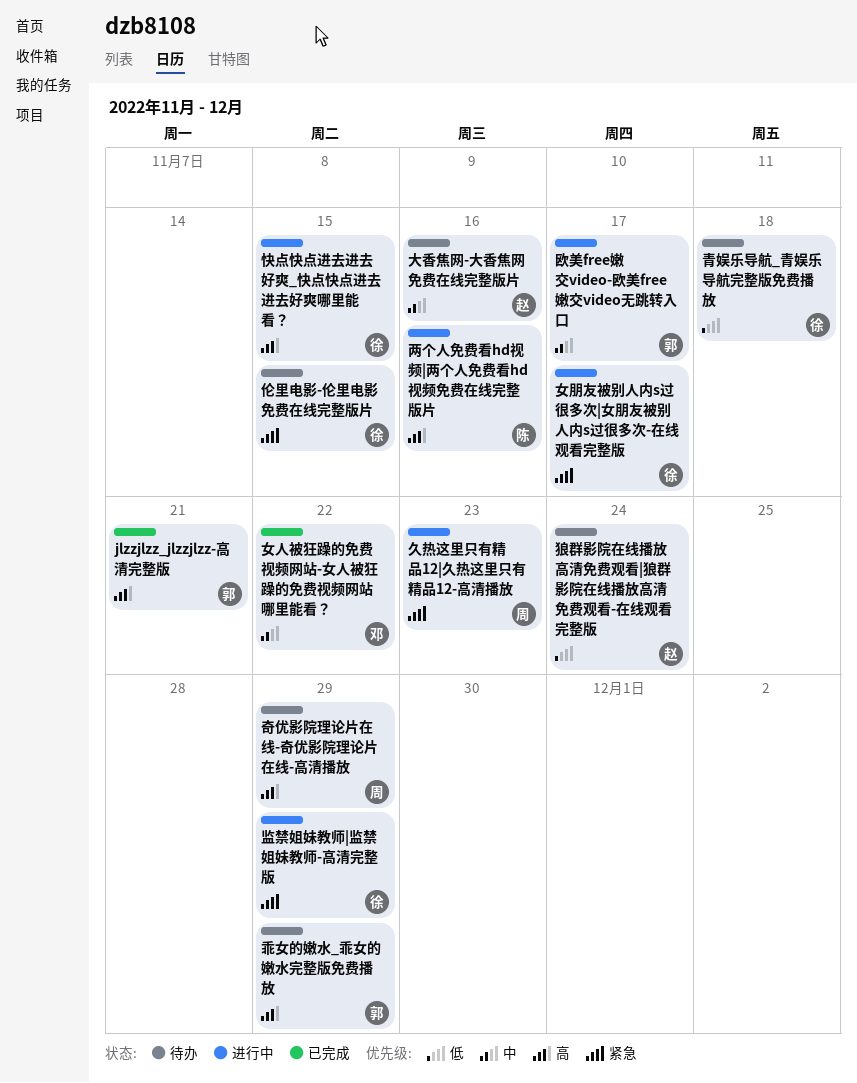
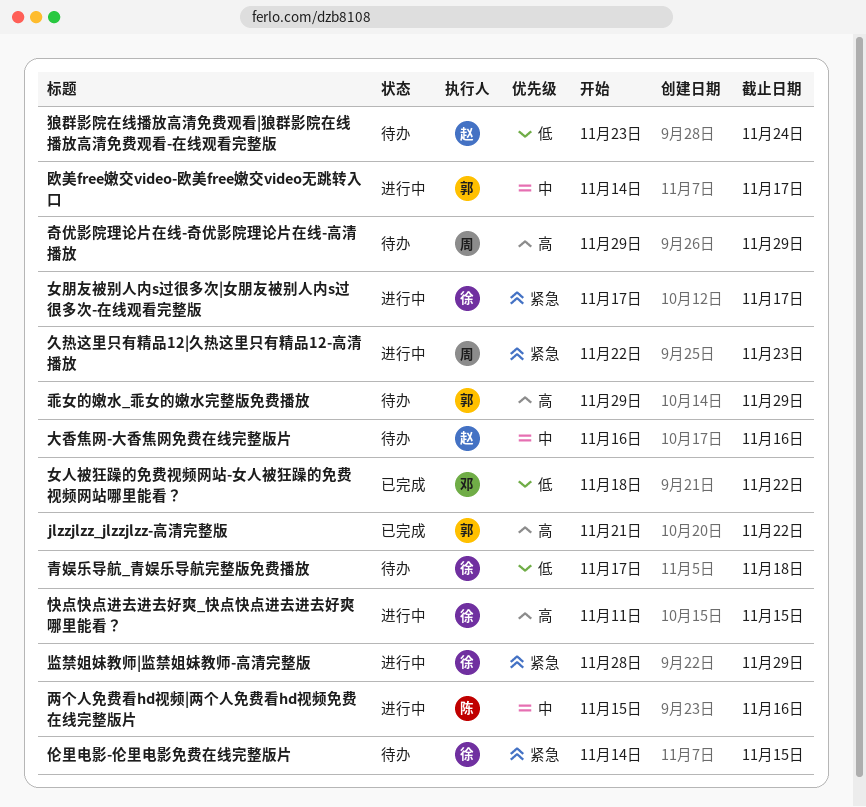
jlzzjlzz_jlzzjlzz-高清完整版, due: Nov 21 -> Nov 22
两个人免费看hd视频|两个人免费看hd视频免费在线完整版片, priority: 高 -> 中
女人被狂躁的免费视频网站-女人被狂躁的免费视频网站哪里能看？, priority: 中 -> 低

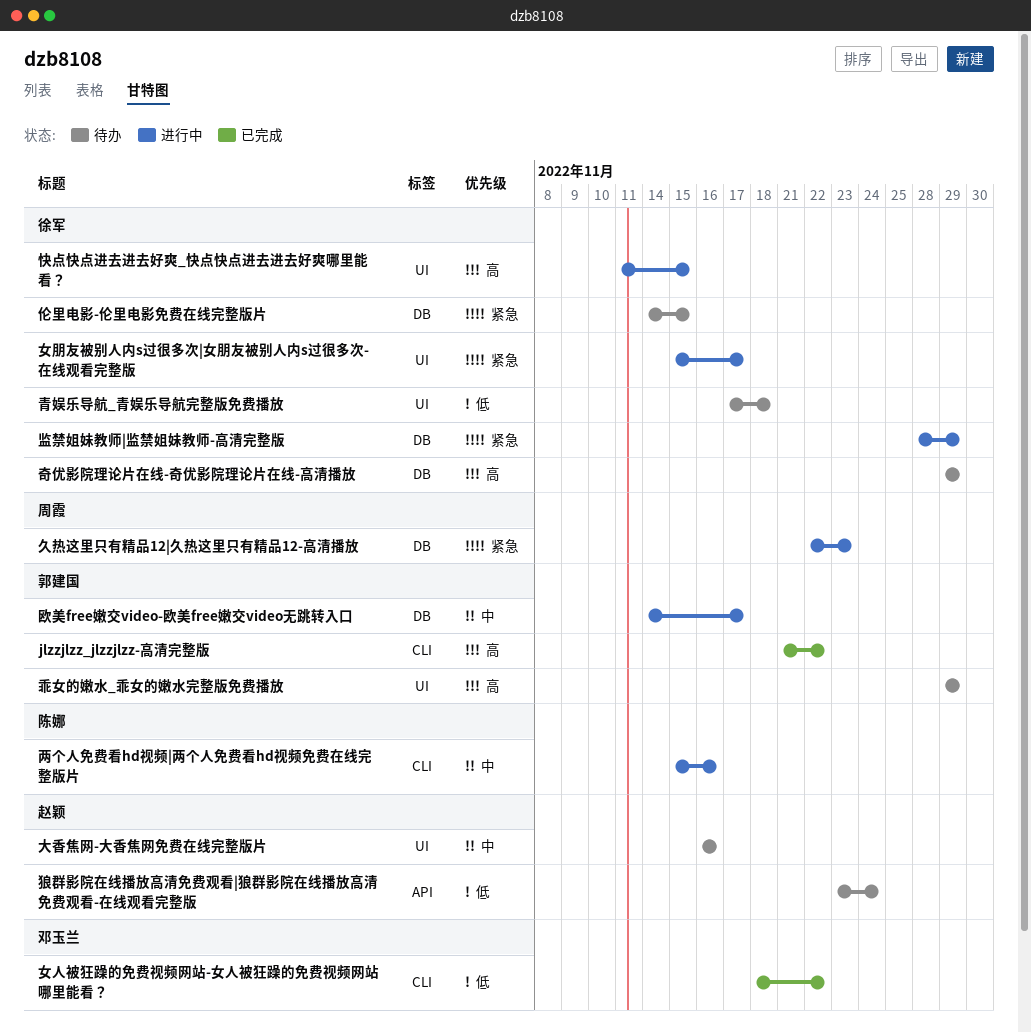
奇优影院理论片在线-奇优影院理论片在线-高清播放, owner: 周霞 -> 徐军
女朋友被别人内s过很多次|女朋友被别人内s过很多次-在线观看完整版, start: Nov 17 -> Nov 15

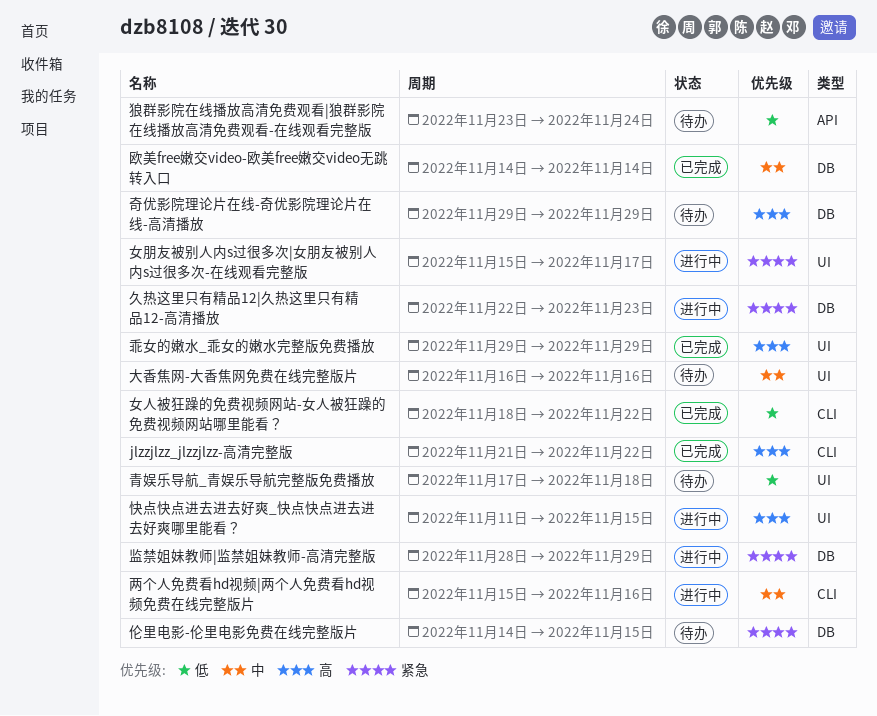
乖女的嫩水_乖女的嫩水完整版免费播放, status: 待办 -> 已完成
欧美free嫩交video-欧美free嫩交video无跳转入口, status: 进行中 -> 已完成
欧美free嫩交video-欧美free嫩交video无跳转入口, due: Nov 17 -> Nov 14

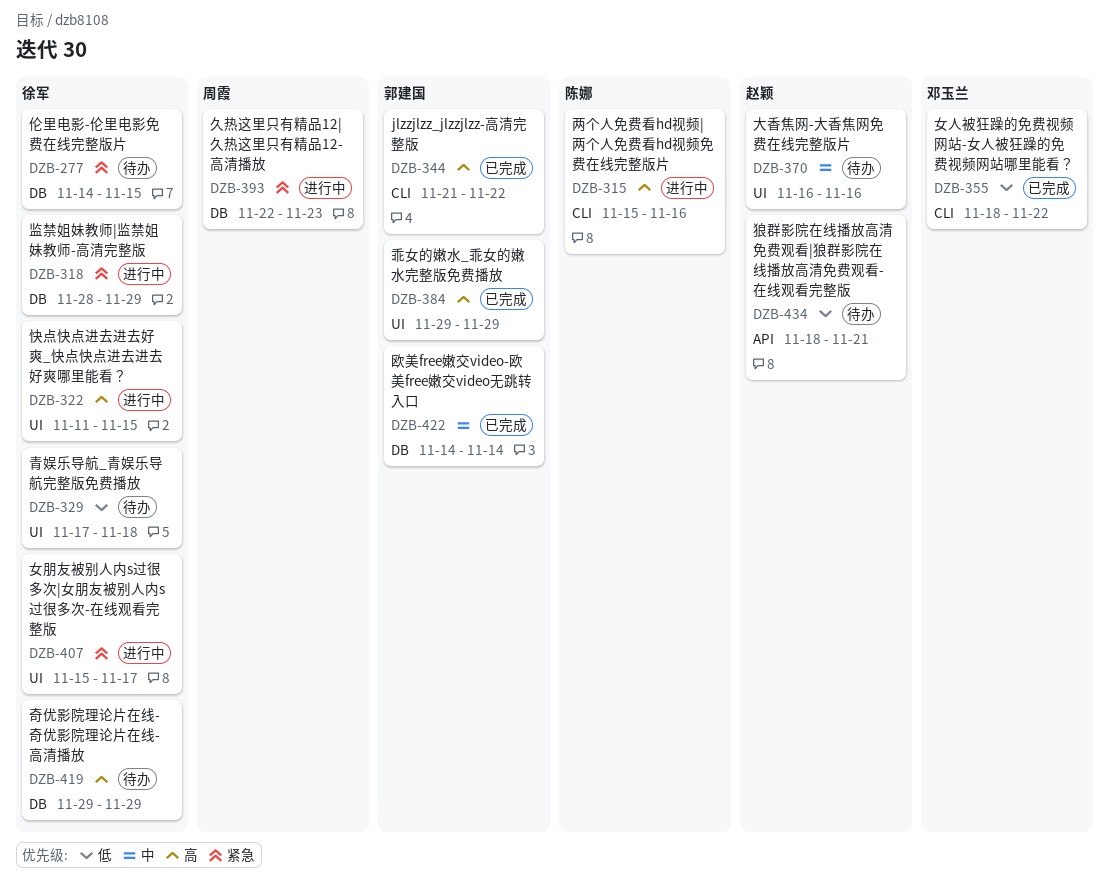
两个人免费看hd视频|两个人免费看hd视频免费在线完整版片, priority: 中 -> 高
狼群影院在线播放高清免费观看|狼群影院在线播放高清免费观看-在线观看完整版, start: Nov 23 -> Nov 18
狼群影院在线播放高清免费观看|狼群影院在线播放高清免费观看-在线观看完整版, due: Nov 24 -> Nov 21

